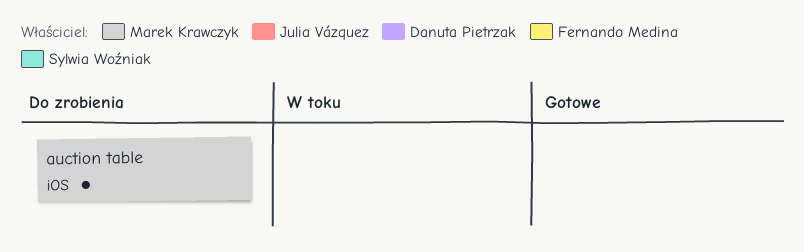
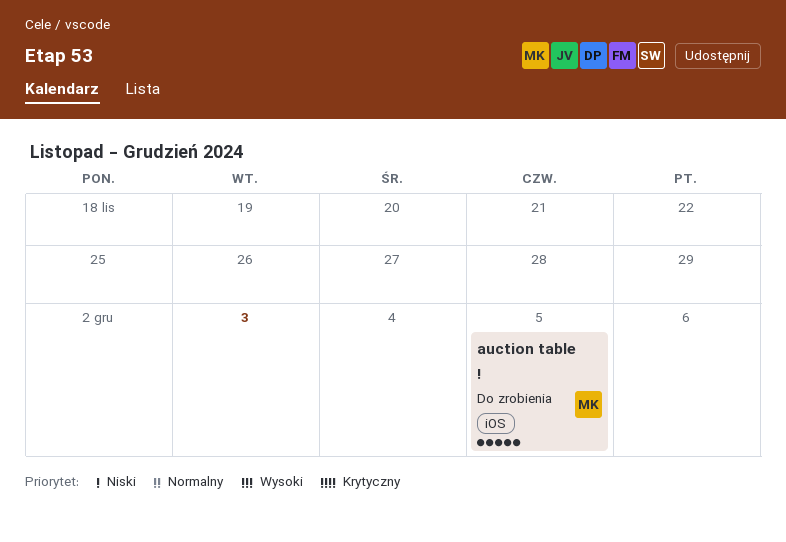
auction table, estimate: 1 -> 5

